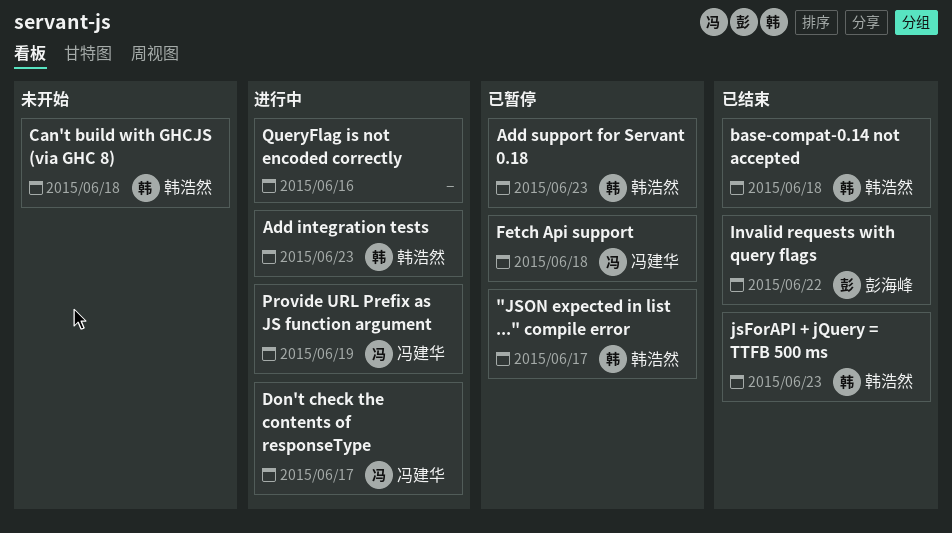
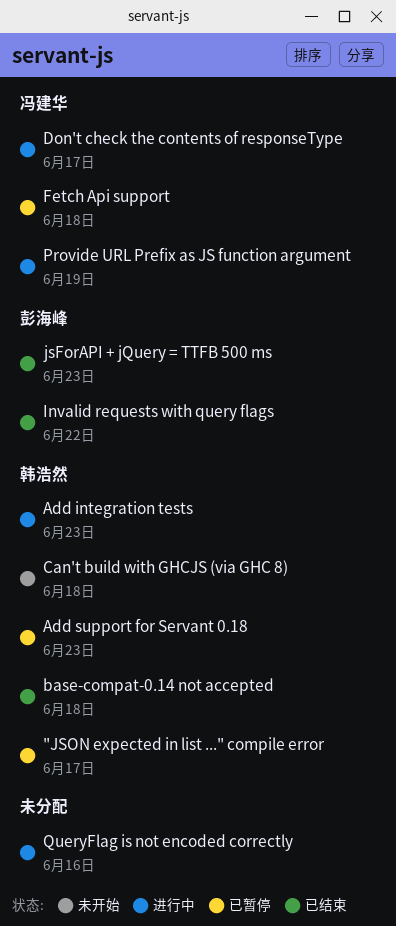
jsForAPI + jQuery = TTFB 500 ms, owner: 韩浩然 -> 彭海峰

